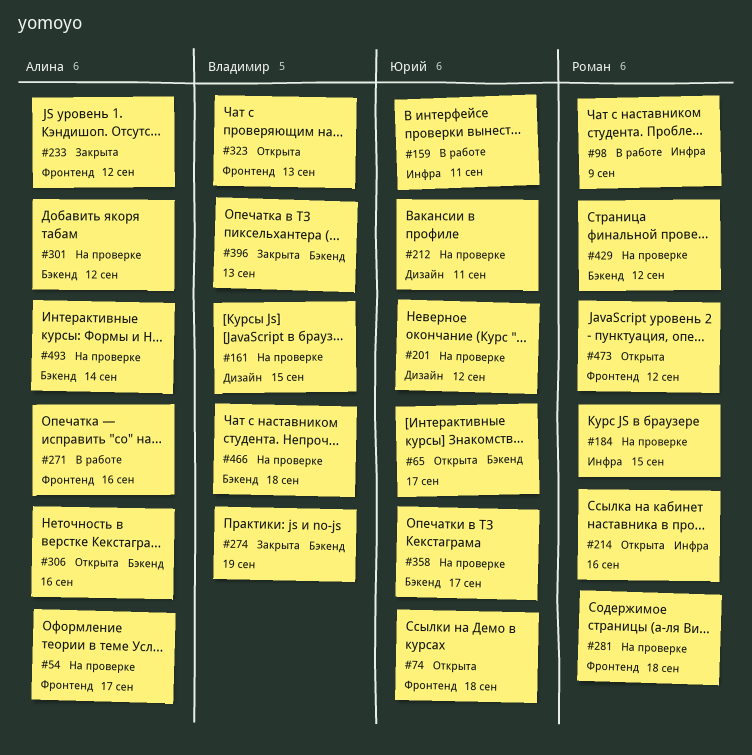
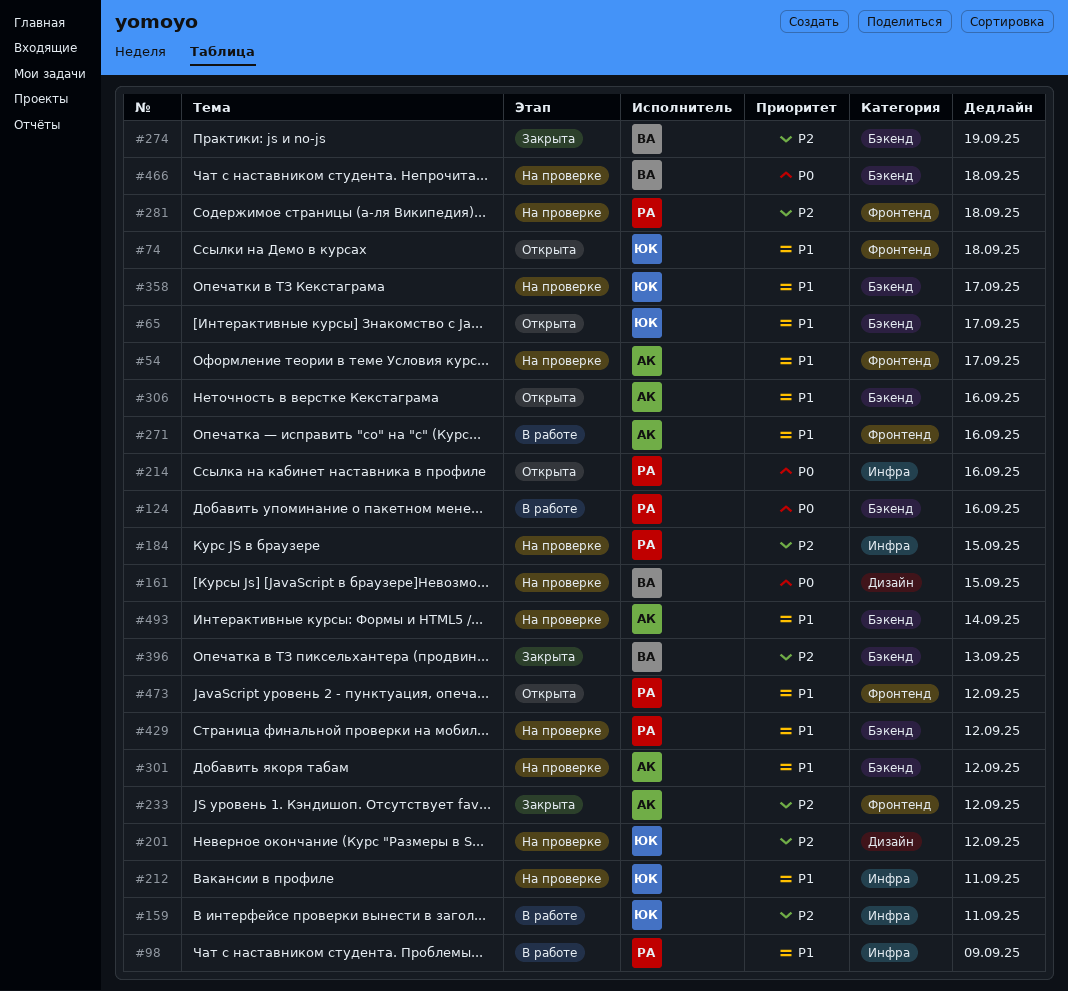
#124: none -> present
#212, label: Дизайн -> Инфра
#323: present -> none

